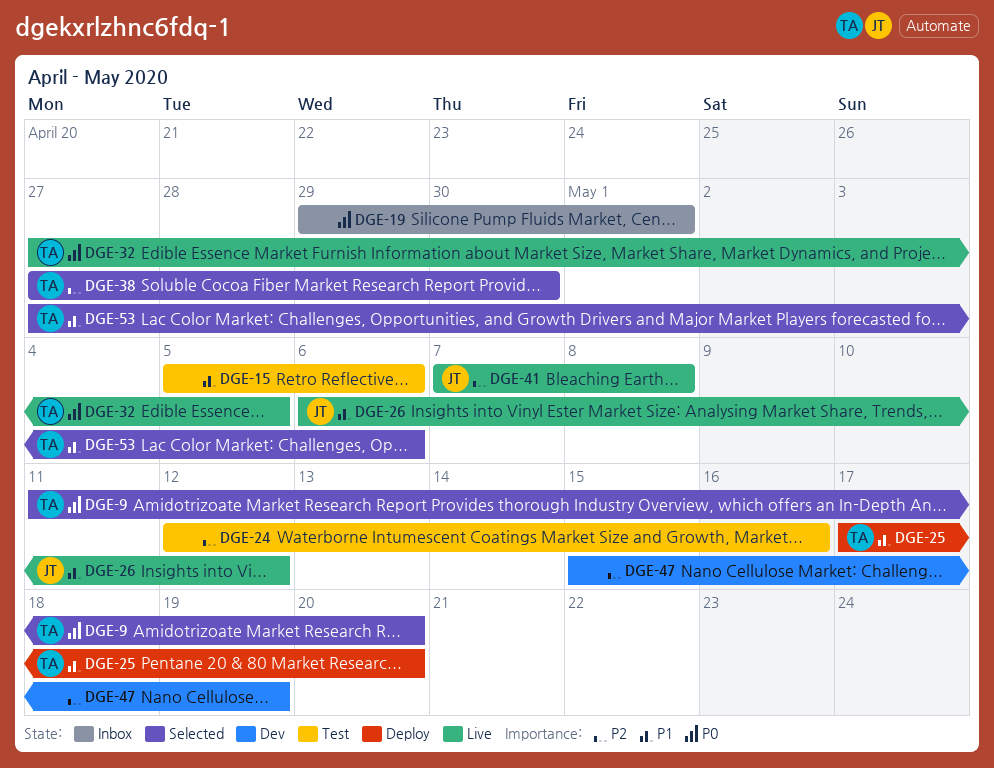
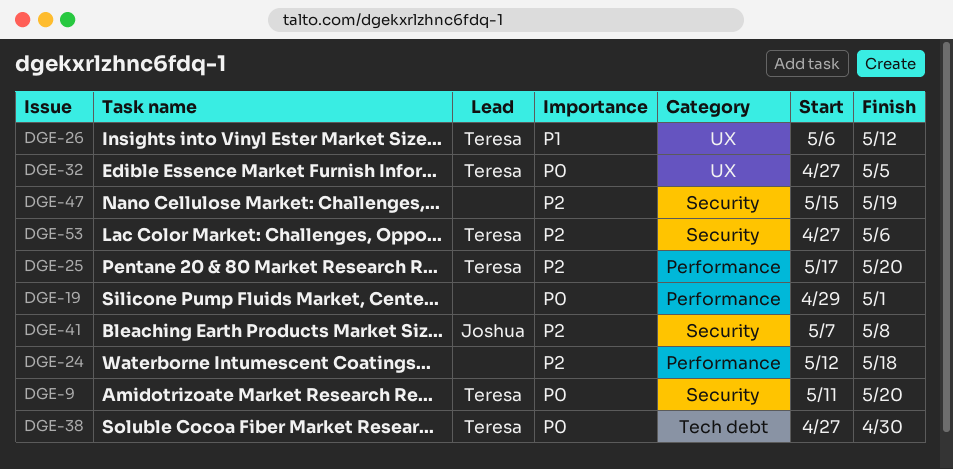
DGE-15: present -> none
DGE-24, due: May 16 -> May 18
DGE-25, priority: P1 -> P2
DGE-26, owner: Joshua -> Teresa
DGE-38, priority: P2 -> P0
DGE-53, priority: P1 -> P2

